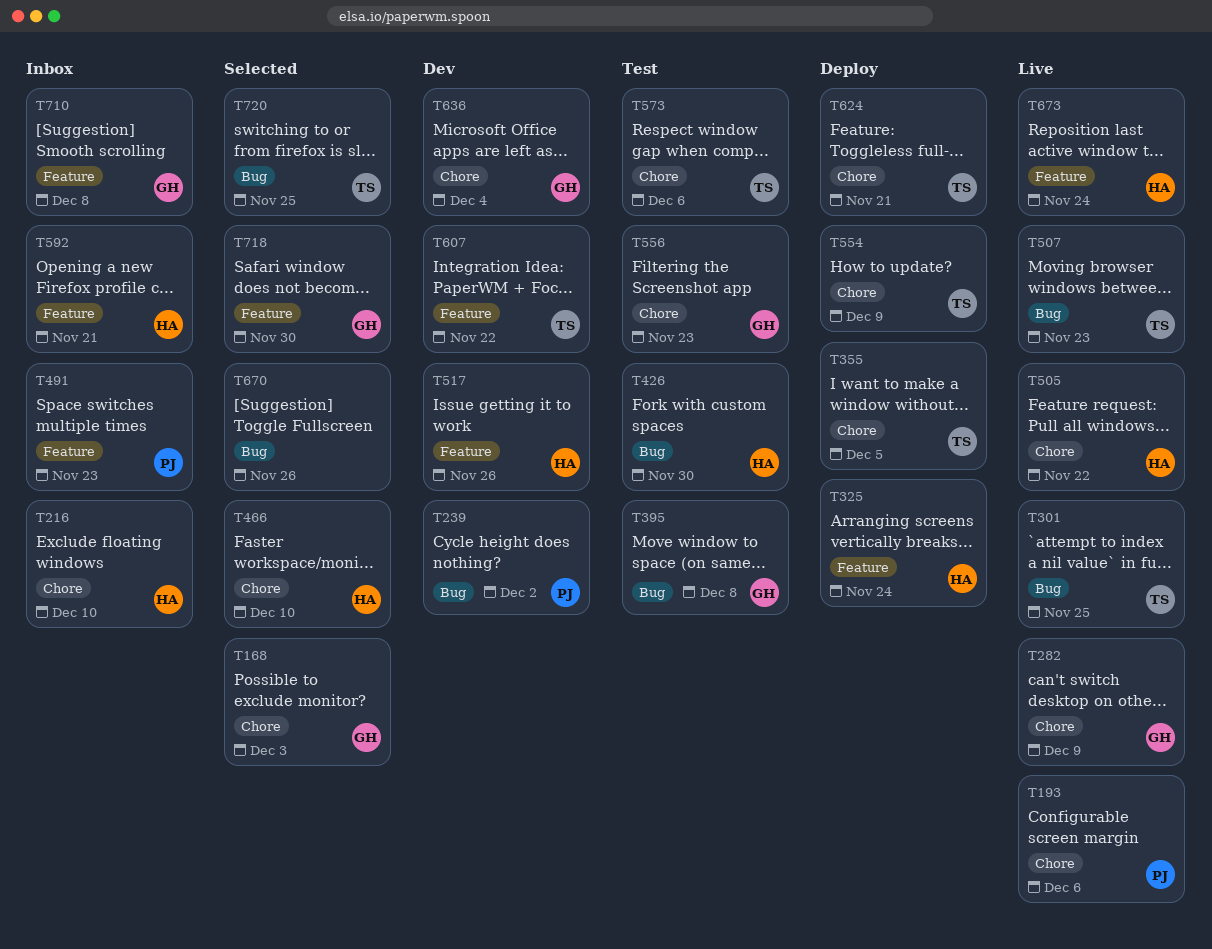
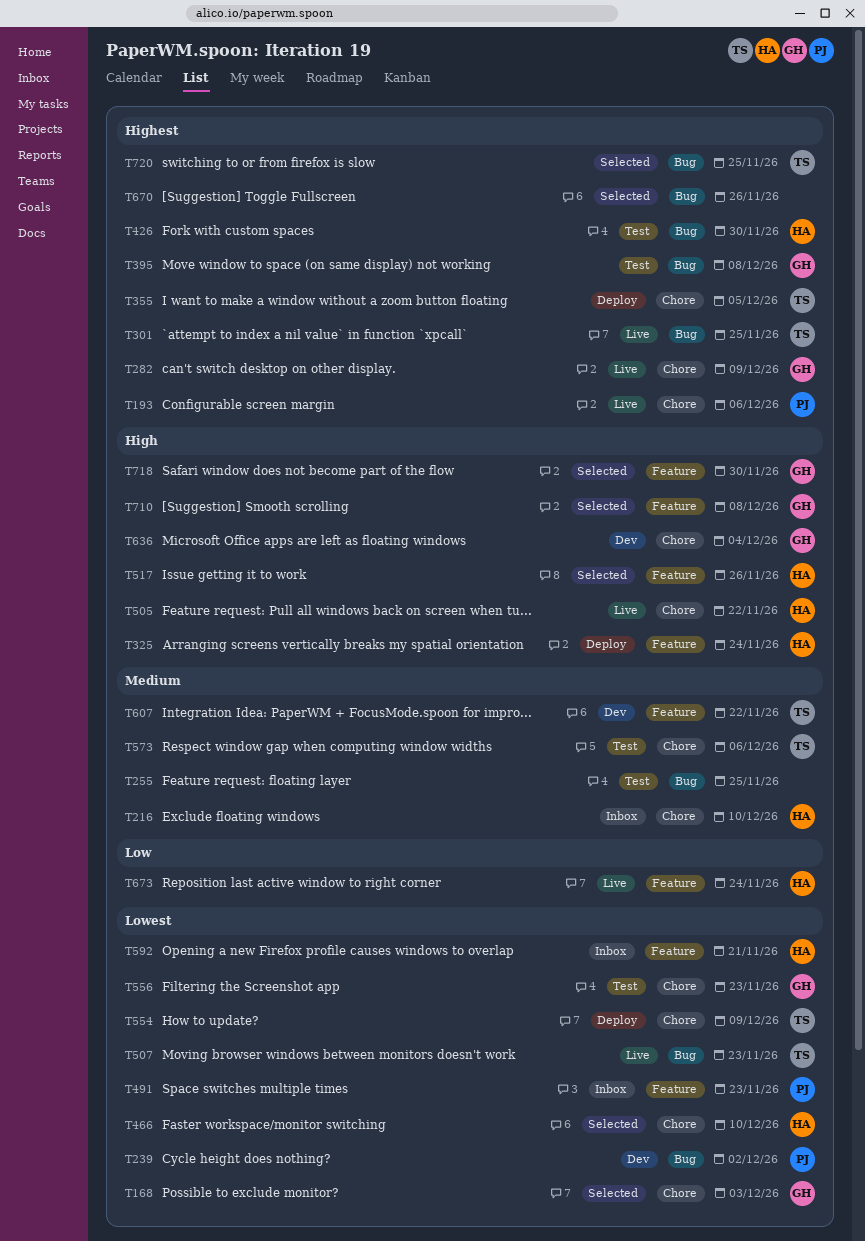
T255: none -> present
T517, status: Dev -> Selected
T624: present -> none
T710, status: Inbox -> Selected

